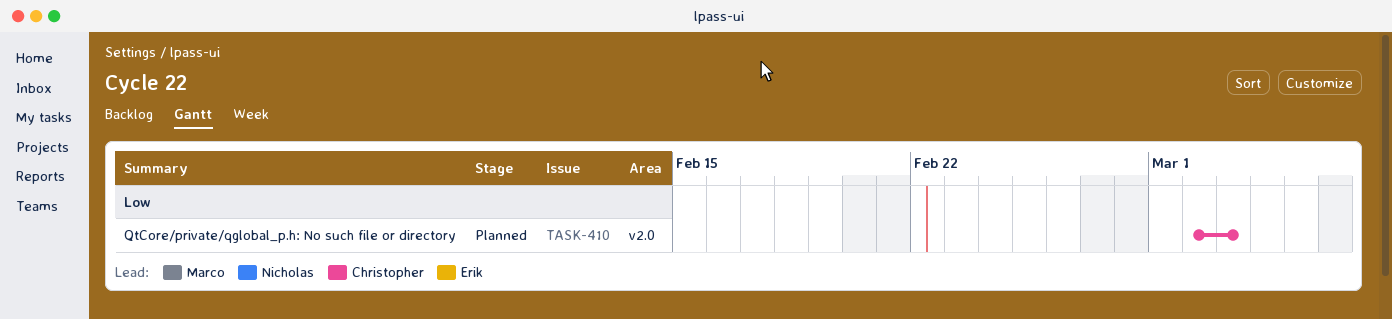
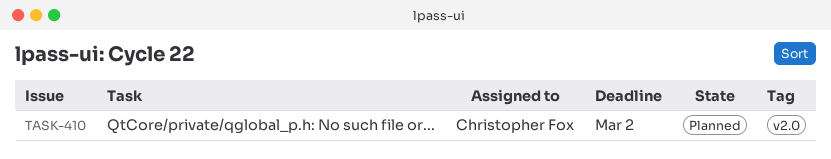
TASK-410, due: Mar 3 -> Mar 2

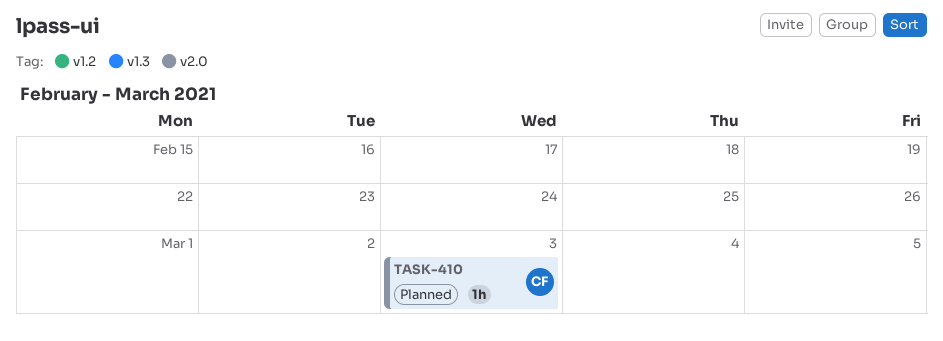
TASK-410, due: Mar 2 -> Mar 3

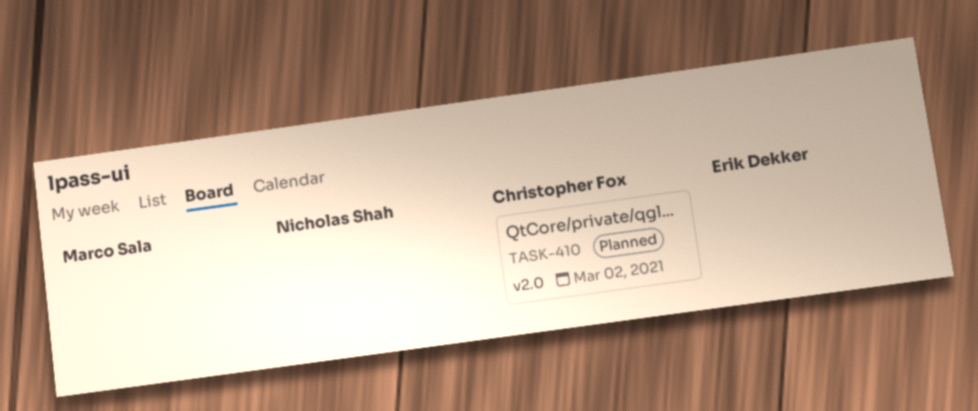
TASK-410, due: Mar 3 -> Mar 2

